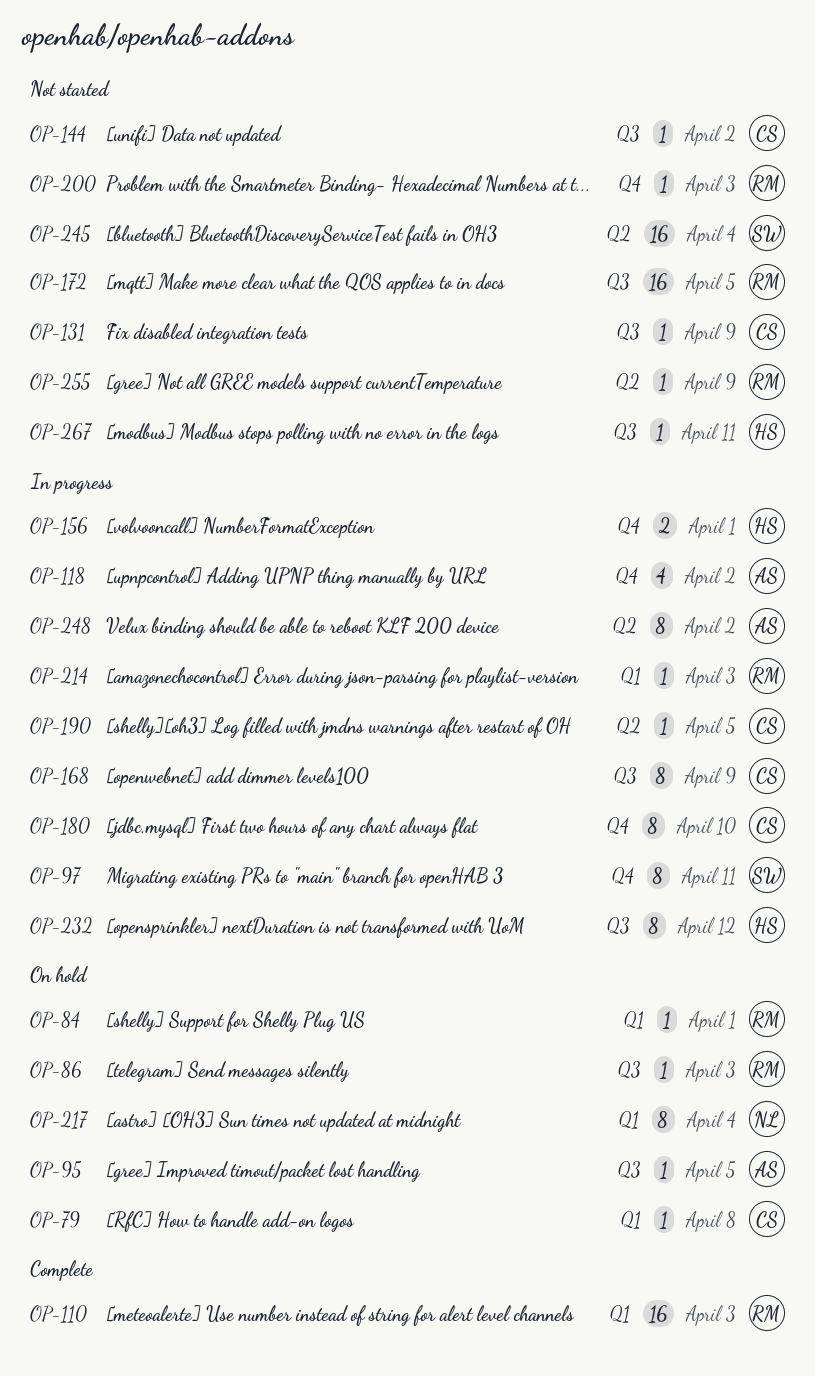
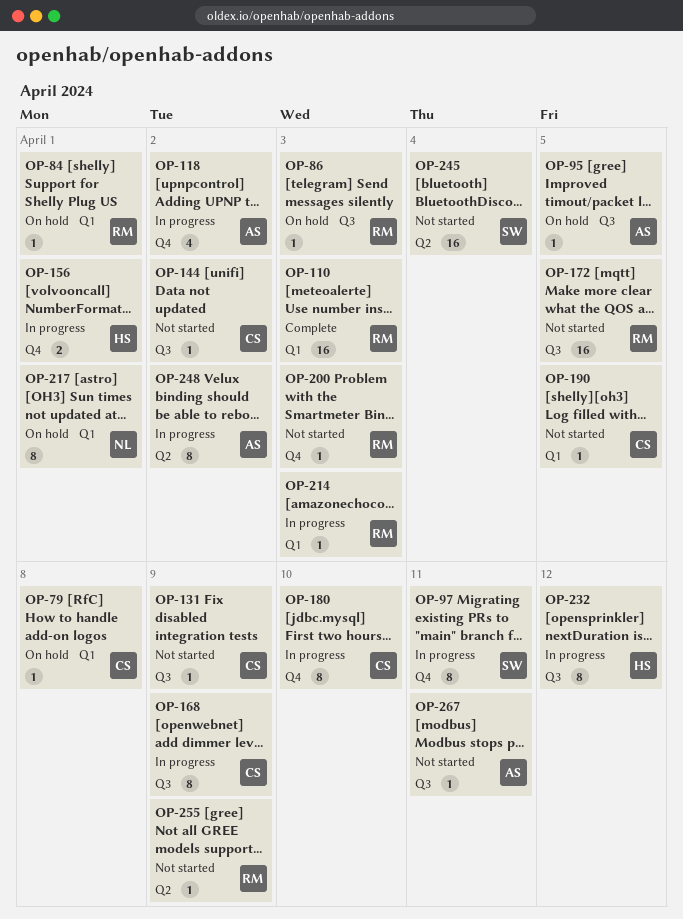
OP-190, status: In progress -> Not started
OP-190, label: Q2 -> Q1
OP-217, due: Apr 4 -> Apr 1
OP-267, owner: HS -> AS

